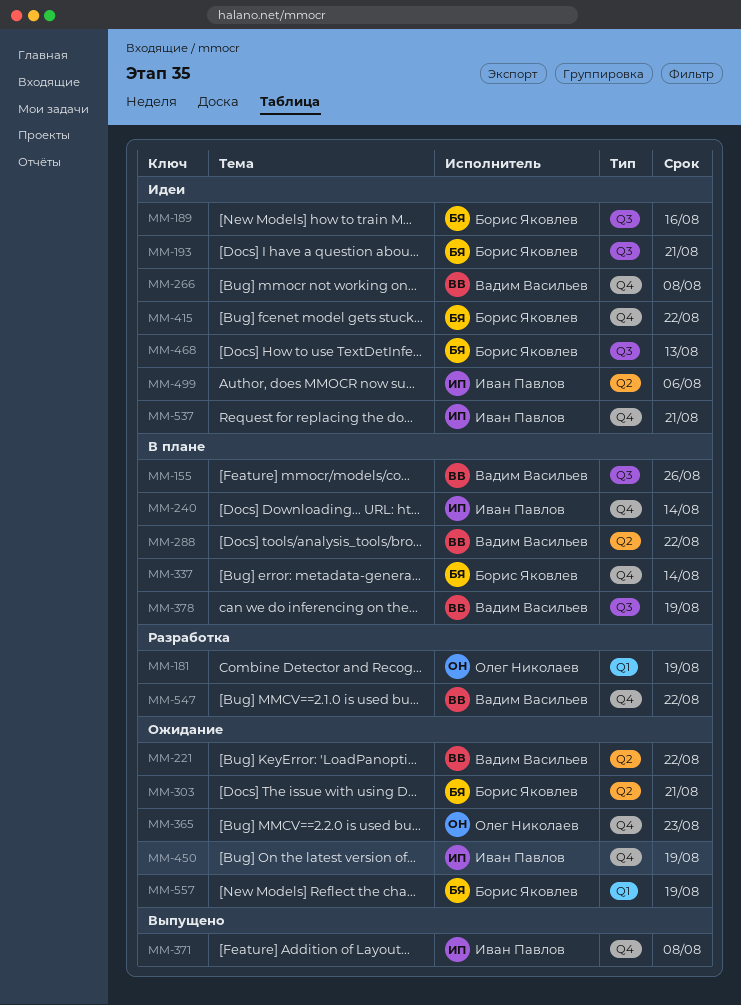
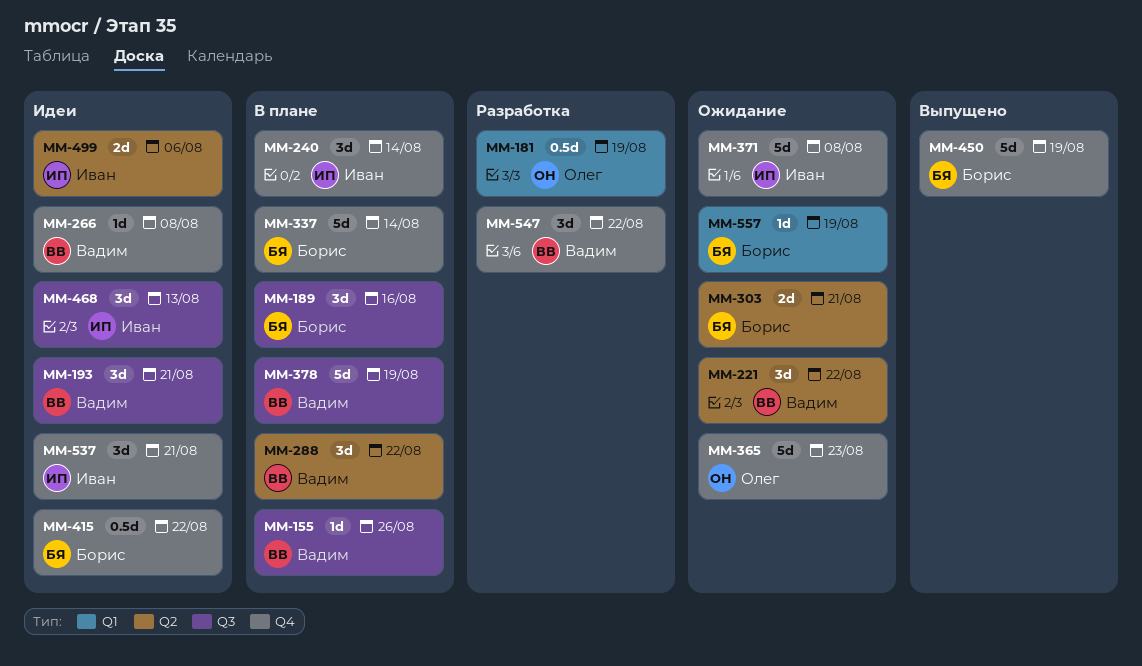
MM-189, status: Идеи -> В плане
MM-193, owner: Борис Яковлев -> Вадим Васильев
MM-371, status: Выпущено -> Ожидание
MM-450, status: Ожидание -> Выпущено
MM-450, owner: Иван Павлов -> Борис Яковлев
MM-468, owner: Борис Яковлев -> Иван Павлов

